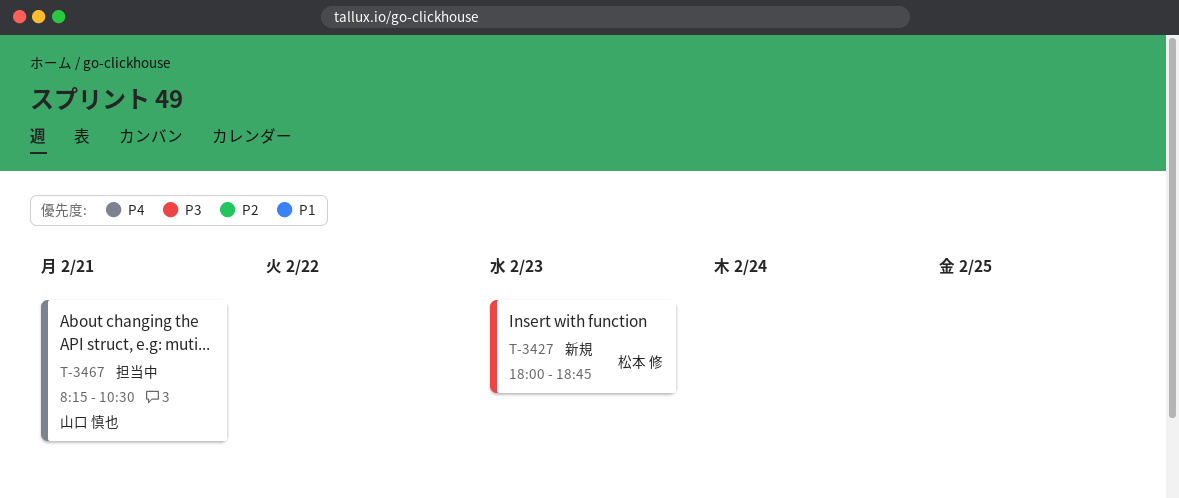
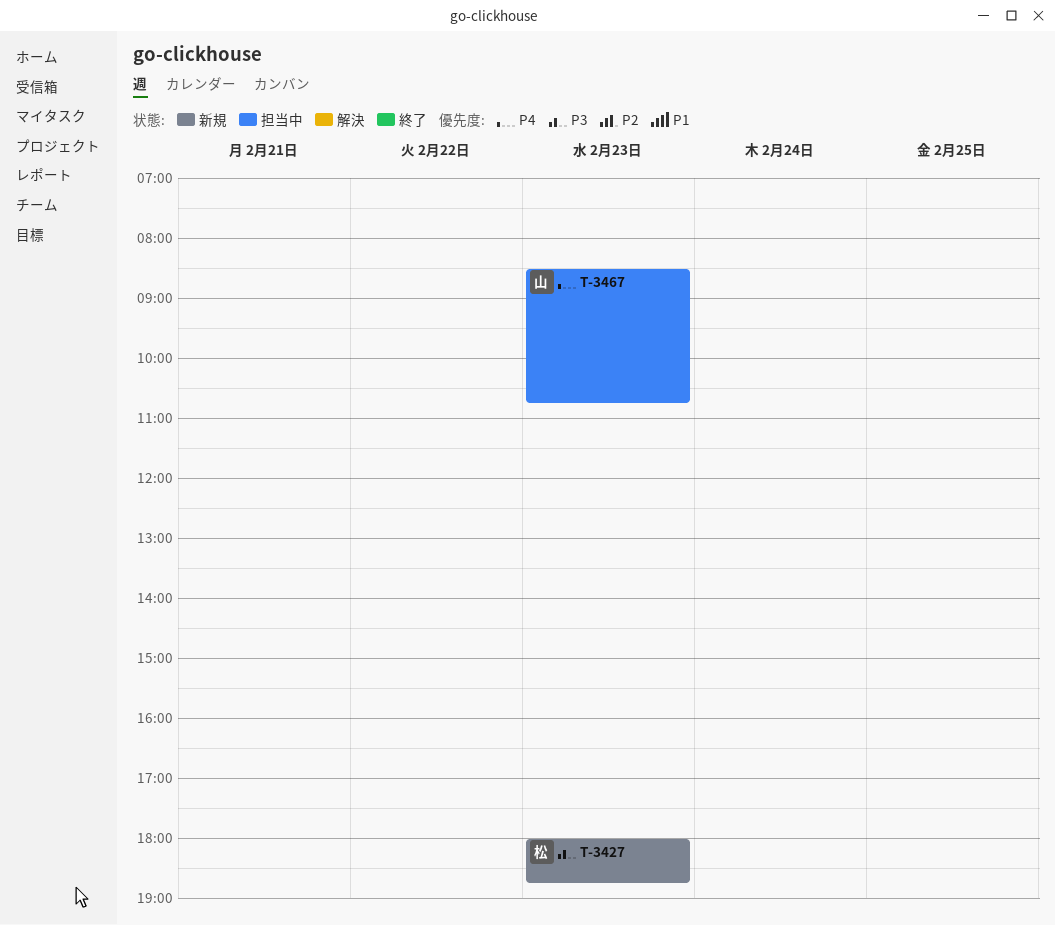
T-3467, day: Feb 21 -> Feb 23
T-3467, begins: 08:15 -> 08:30
T-3467, ends: 10:30 -> 10:45

